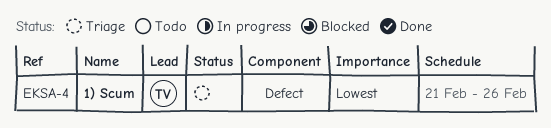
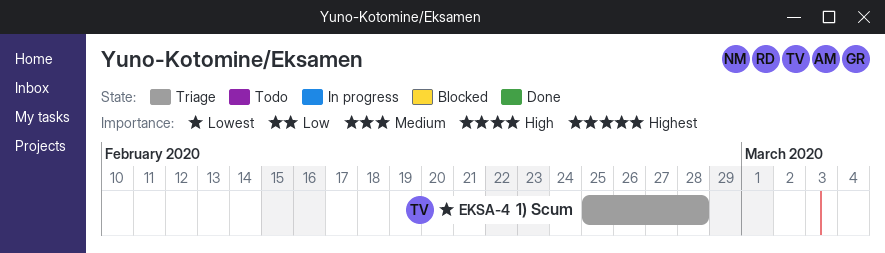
EKSA-4, start: Feb 21 -> Feb 25
EKSA-4, due: Feb 26 -> Feb 28

